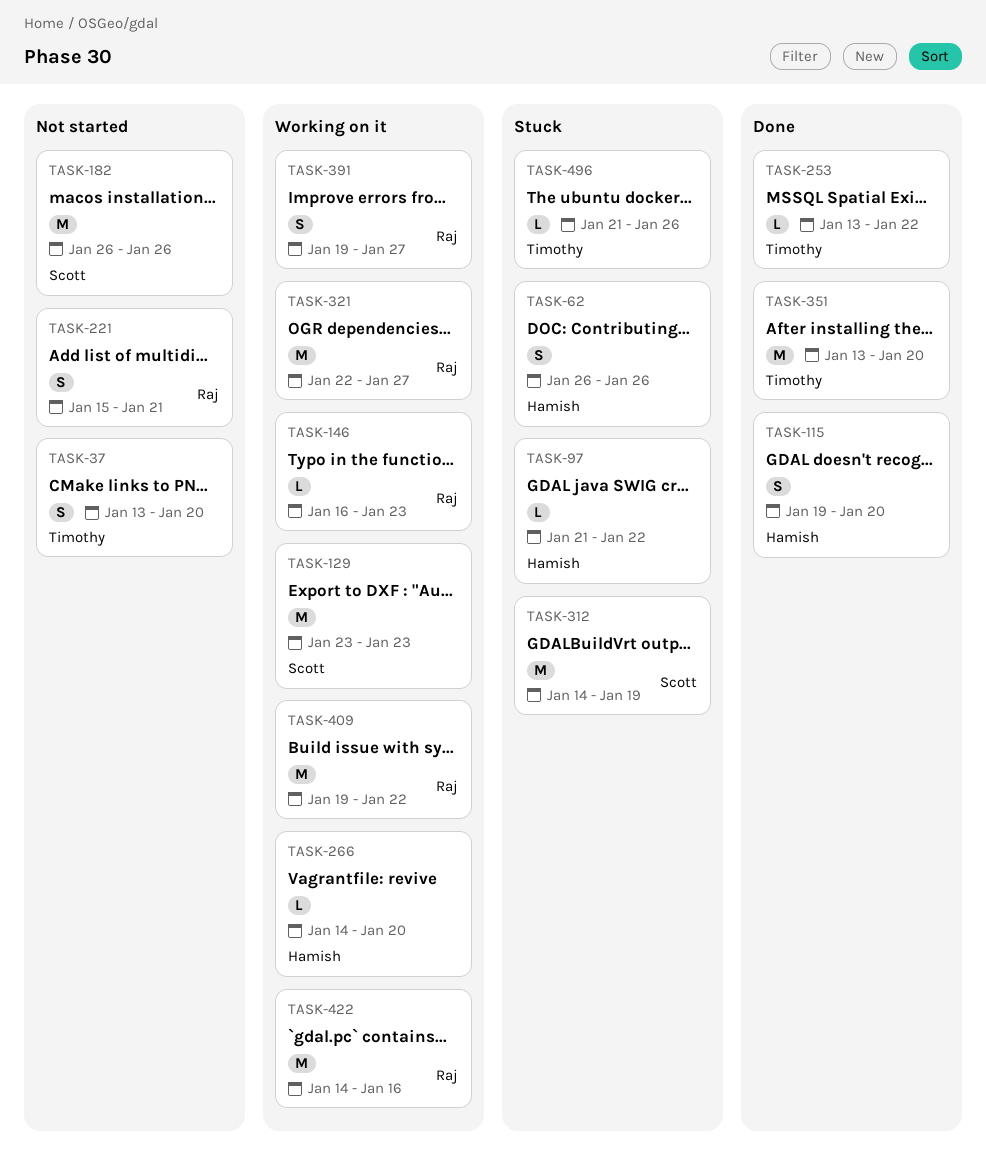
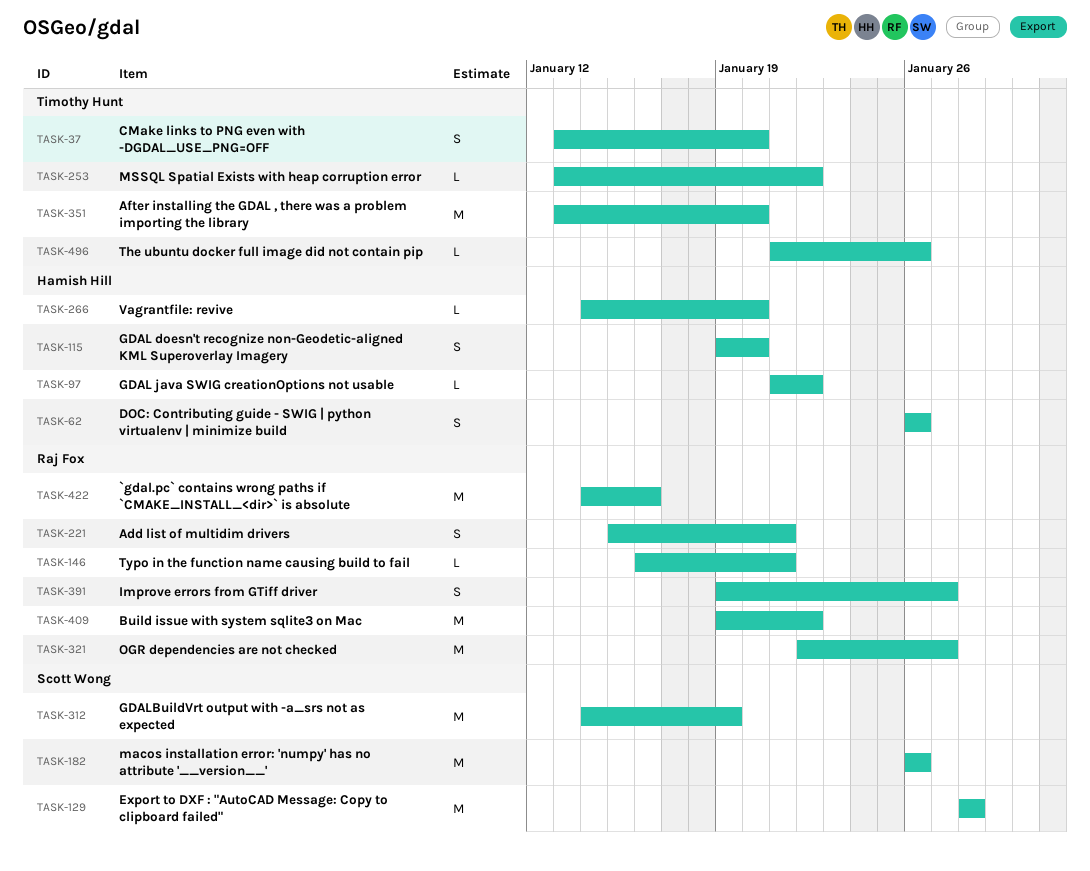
TASK-129, start: Jan 23 -> Jan 28
TASK-129, due: Jan 23 -> Jan 28
TASK-146, due: Jan 23 -> Jan 21

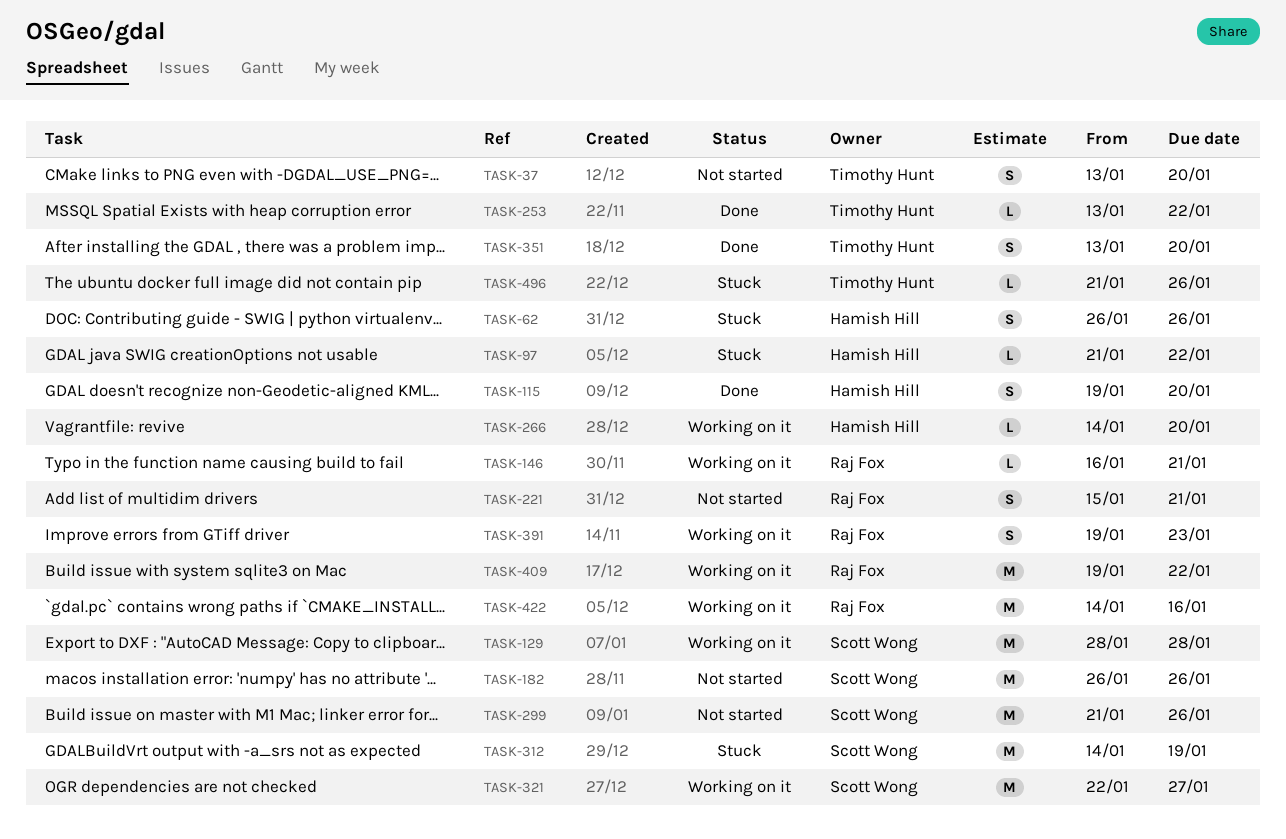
TASK-299: none -> present
TASK-321, owner: Raj Fox -> Scott Wong
TASK-351, estimate: M -> S
TASK-391, due: Jan 27 -> Jan 23

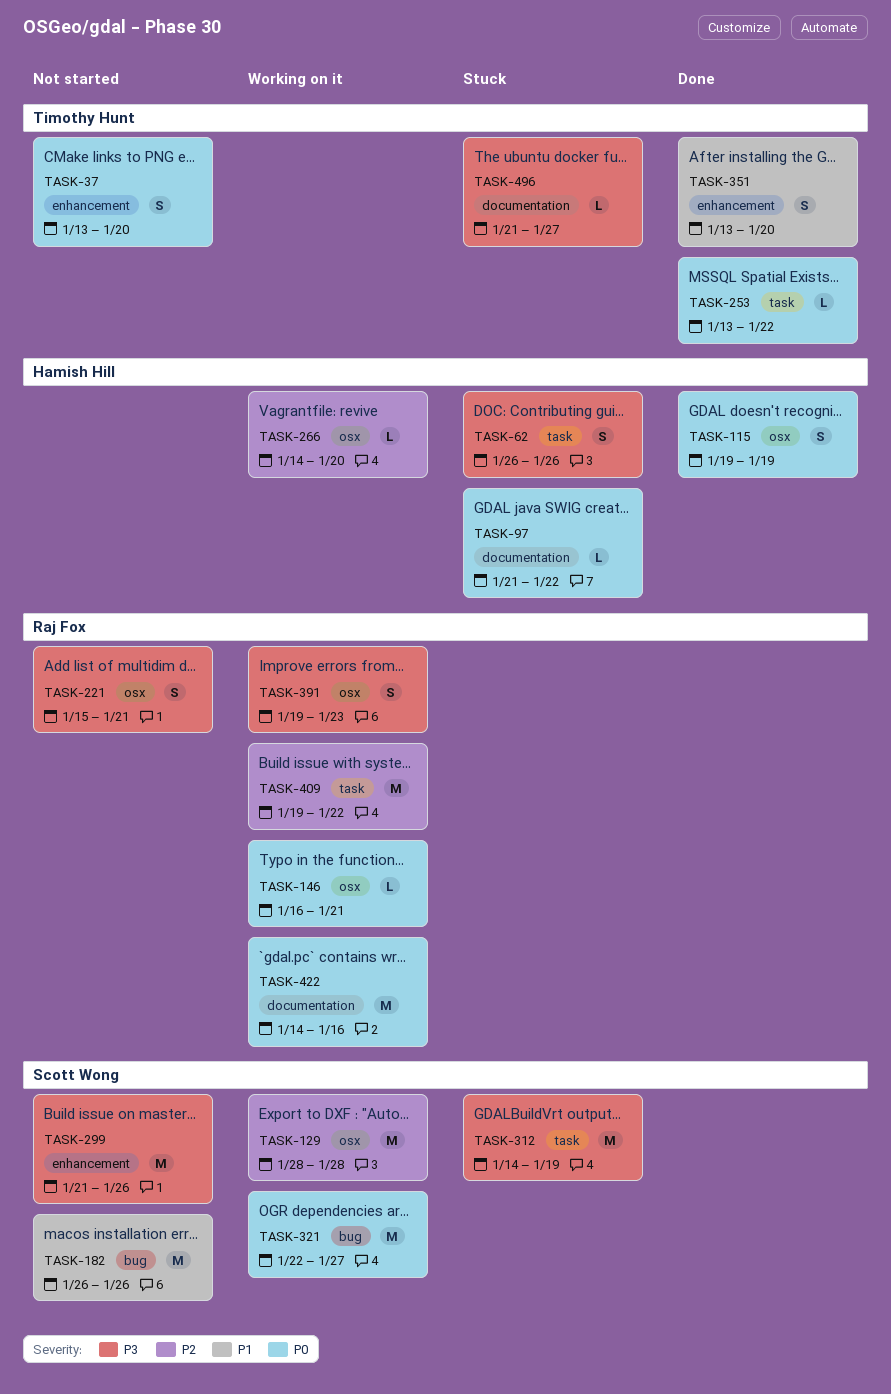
TASK-115, due: Jan 20 -> Jan 19
TASK-496, due: Jan 26 -> Jan 27

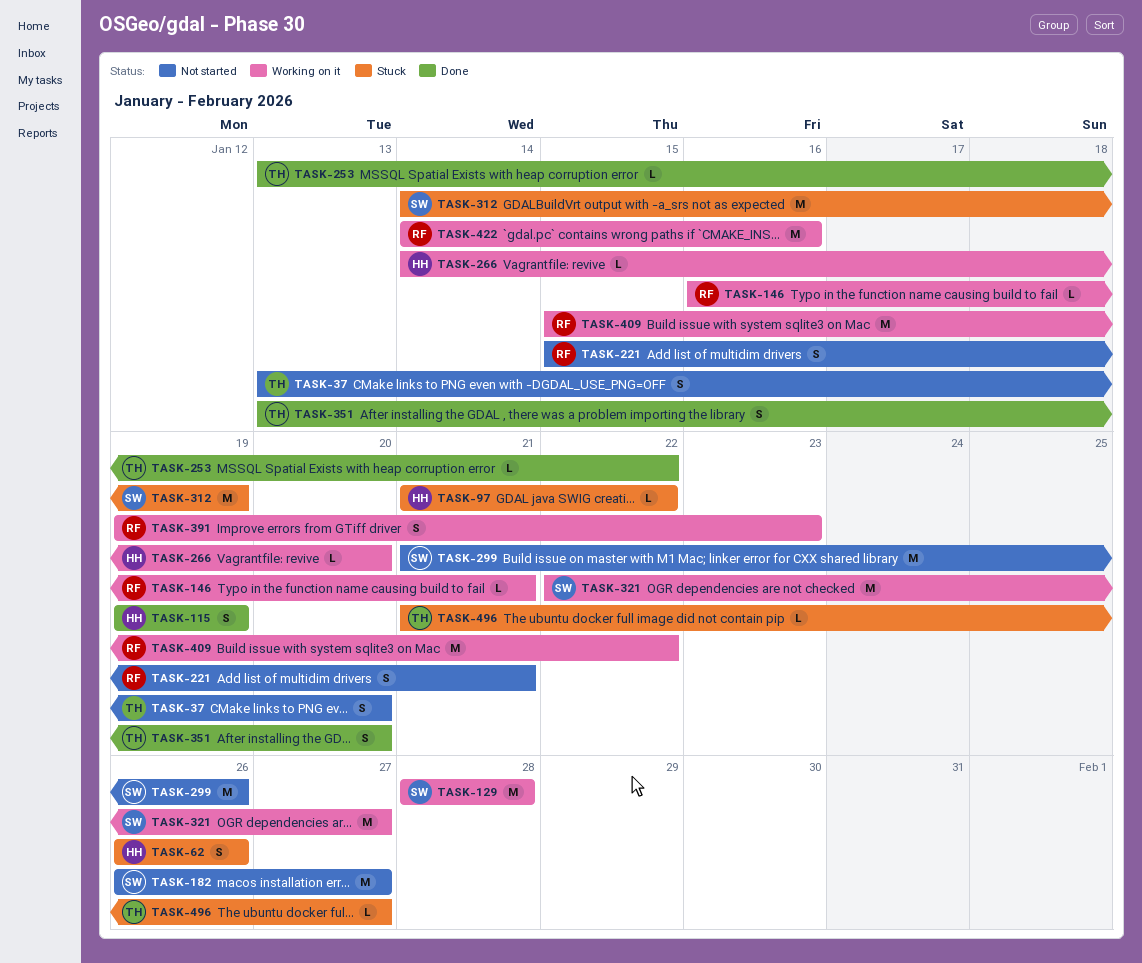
TASK-182, due: Jan 26 -> Jan 27
TASK-409, start: Jan 19 -> Jan 15

